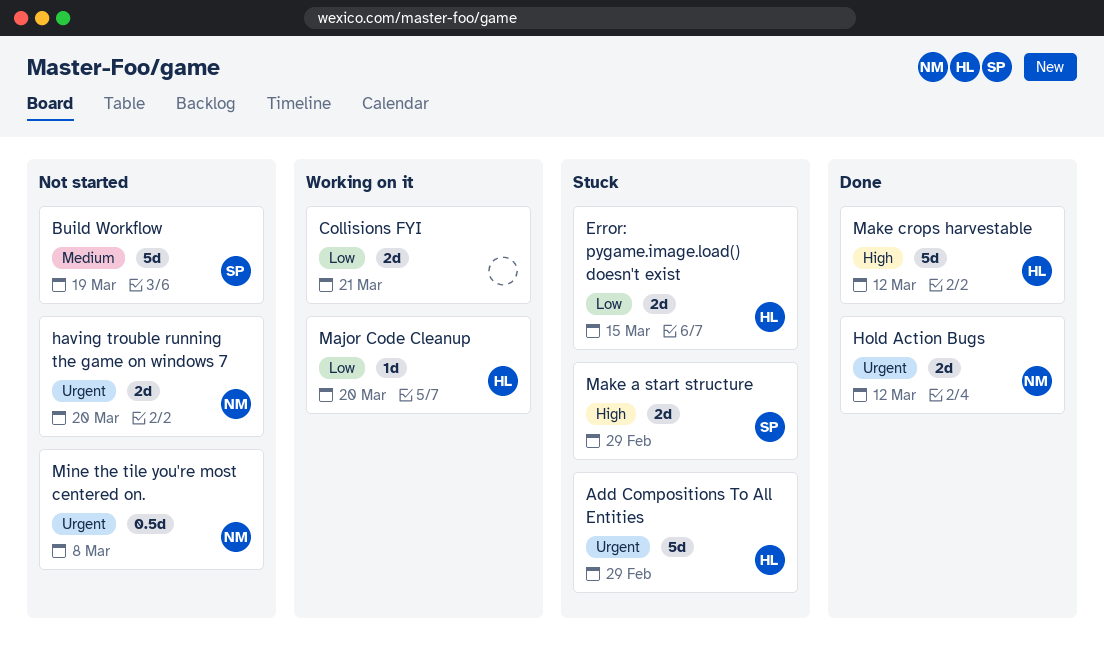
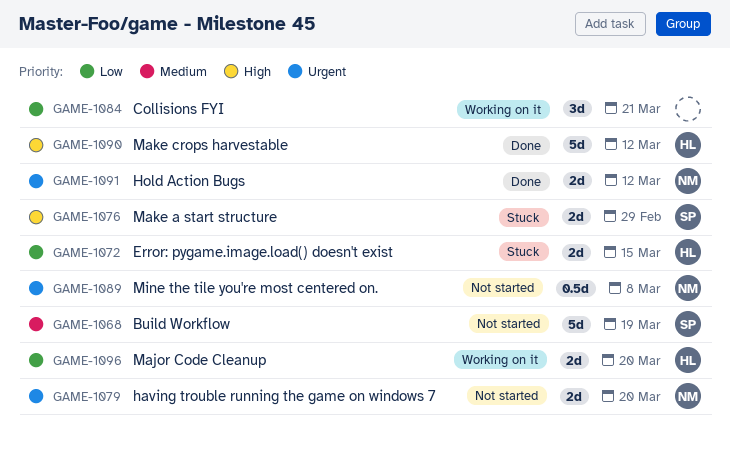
Add Compositions To All Entities: present -> none
Collisions FYI, estimate: 2d -> 3d
Major Code Cleanup, estimate: 1d -> 2d

